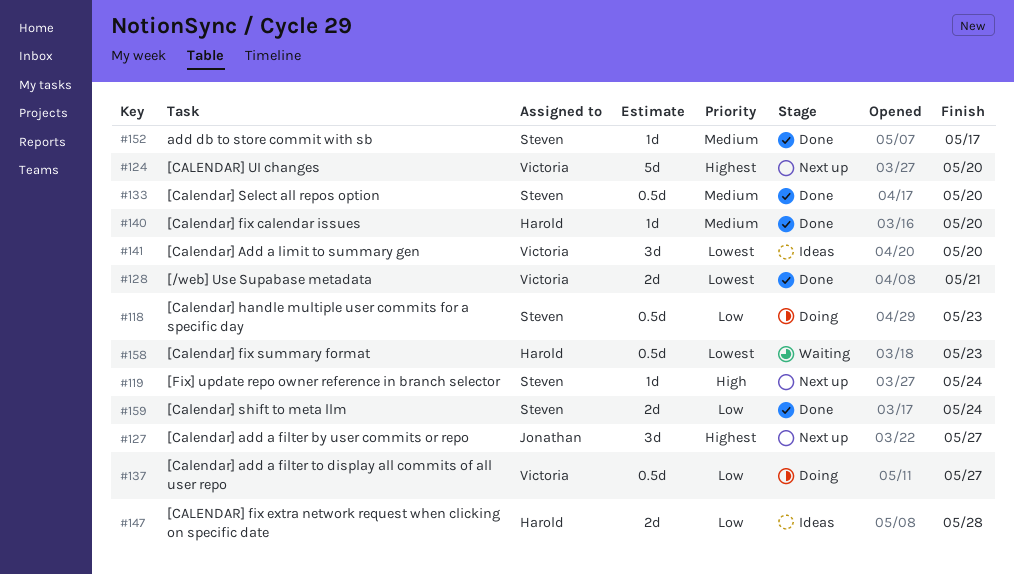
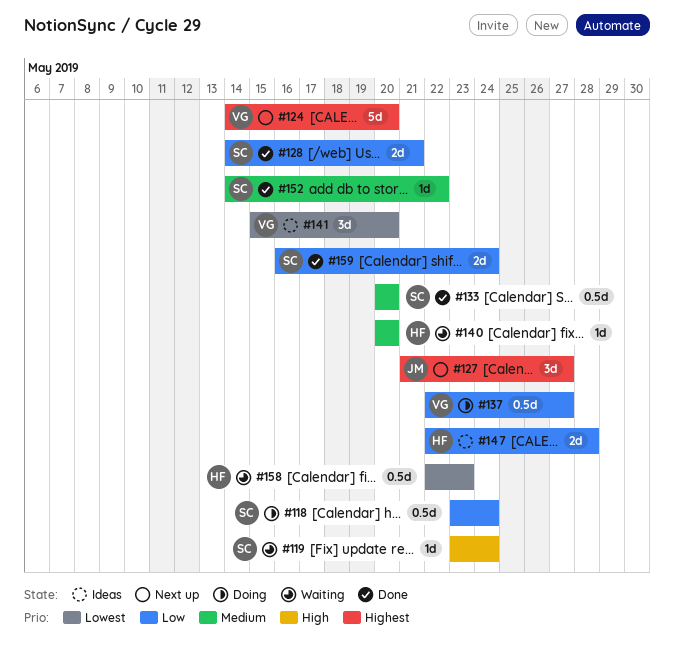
#118, due: May 23 -> May 24
#119, status: Next up -> Waiting
#128, owner: Victoria -> Steven
#128, priority: Lowest -> Low
#140, status: Done -> Waiting
#152, due: May 17 -> May 22

